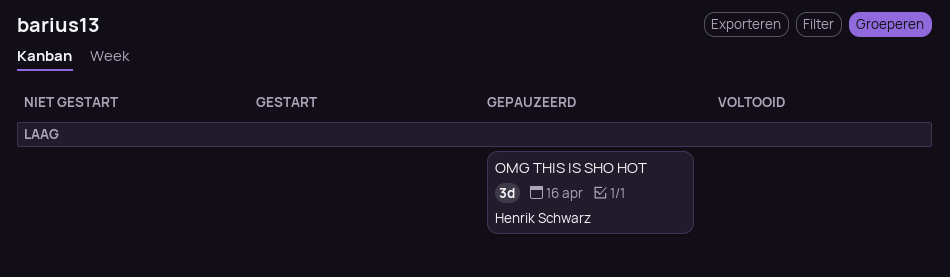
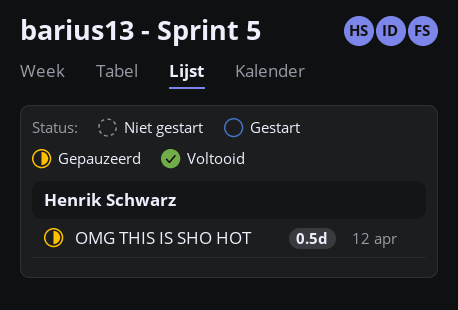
OMG THIS IS SHO HOT, estimate: 3d -> 0.5d
OMG THIS IS SHO HOT, due: Apr 16 -> Apr 12

